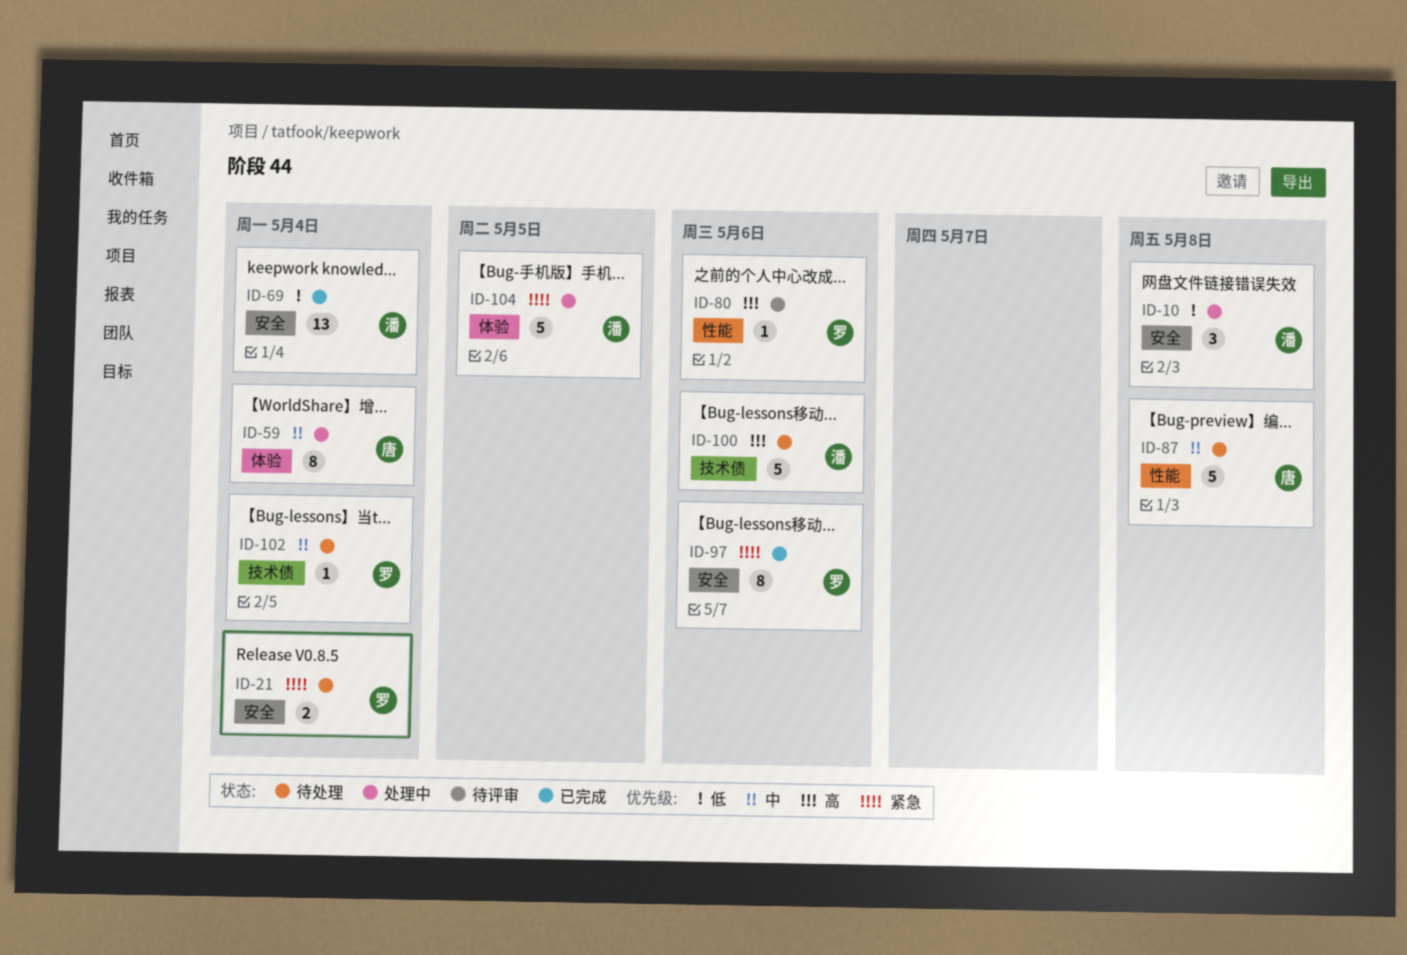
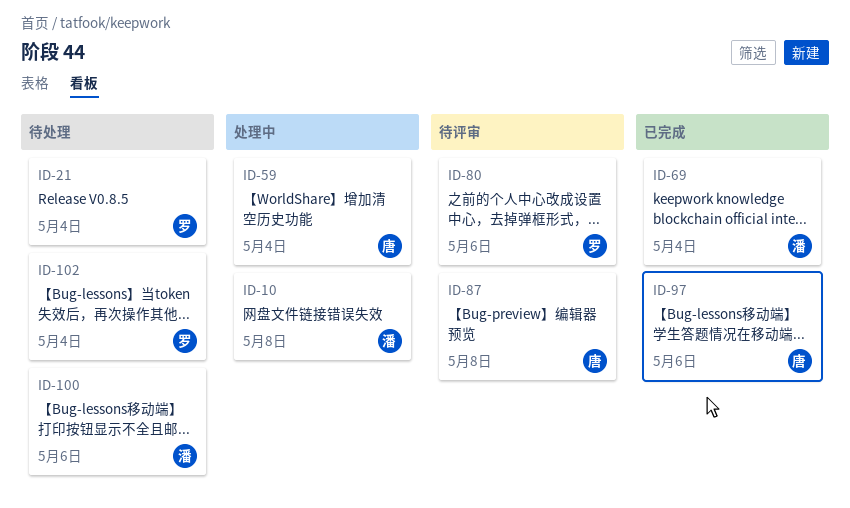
ID-87, status: 待处理 -> 待评审
ID-97, owner: 罗 -> 唐
ID-104: present -> none

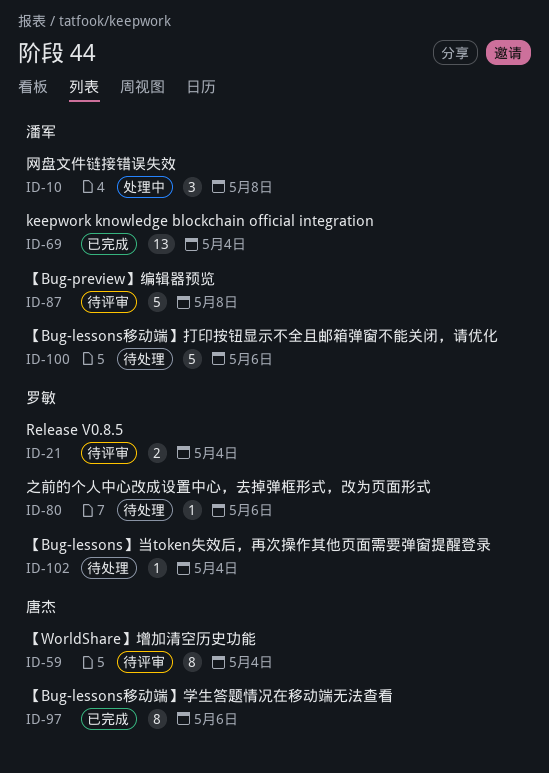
ID-21, status: 待处理 -> 待评审
ID-59, status: 处理中 -> 待评审
ID-80, status: 待评审 -> 待处理
ID-87, owner: 唐杰 -> 潘军

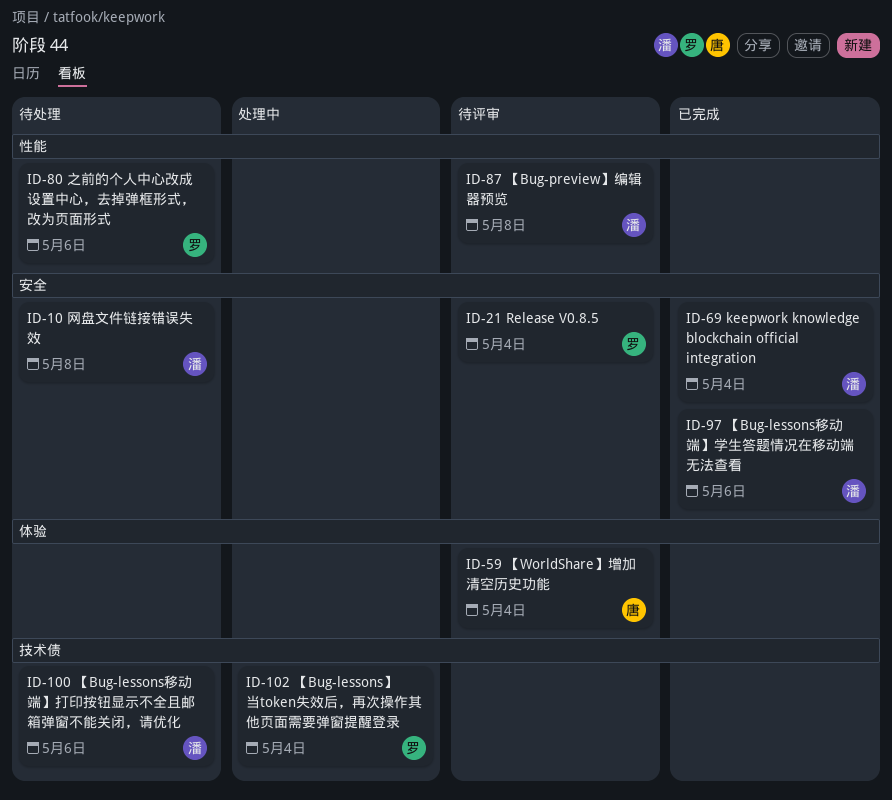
ID-10, status: 处理中 -> 待处理
ID-97, owner: 唐杰 -> 潘军
ID-102, status: 待处理 -> 处理中

